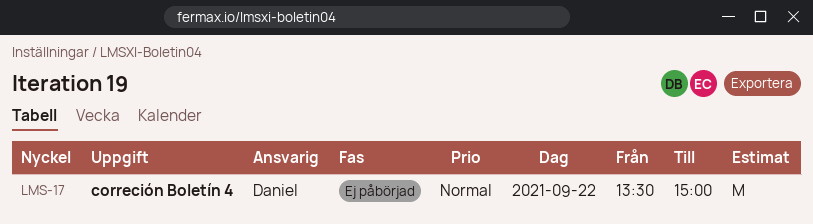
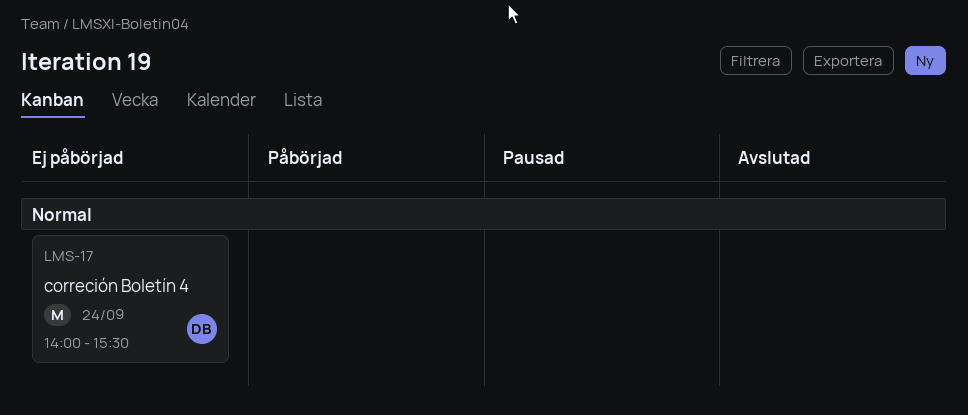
LMS-17, day: Sep 22 -> Sep 24
LMS-17, begins: 13:30 -> 14:00
LMS-17, ends: 15:00 -> 15:30

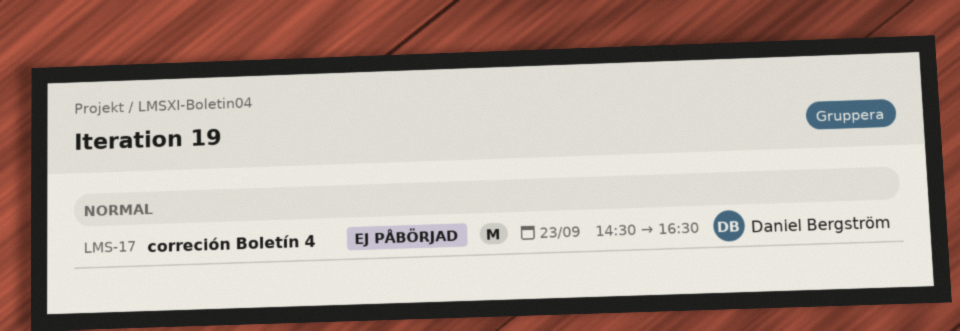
LMS-17, day: Sep 24 -> Sep 23
LMS-17, begins: 14:00 -> 14:30
LMS-17, ends: 15:30 -> 16:30

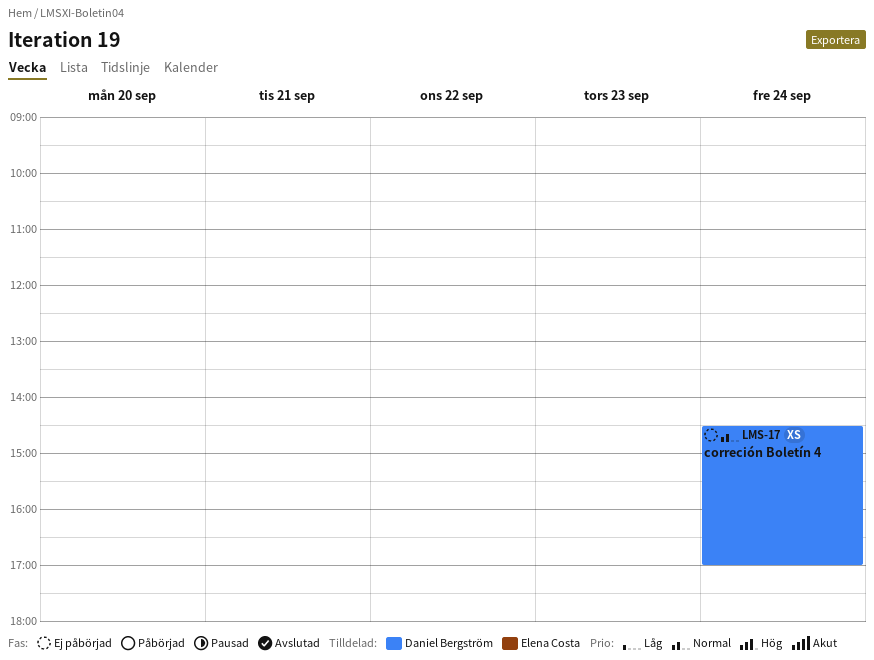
LMS-17, estimate: M -> XS
LMS-17, day: Sep 23 -> Sep 24
LMS-17, ends: 16:30 -> 17:00

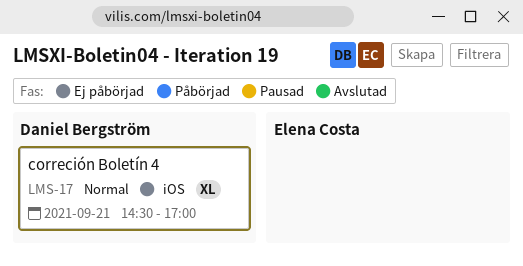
LMS-17, estimate: XS -> XL
LMS-17, day: Sep 24 -> Sep 21

